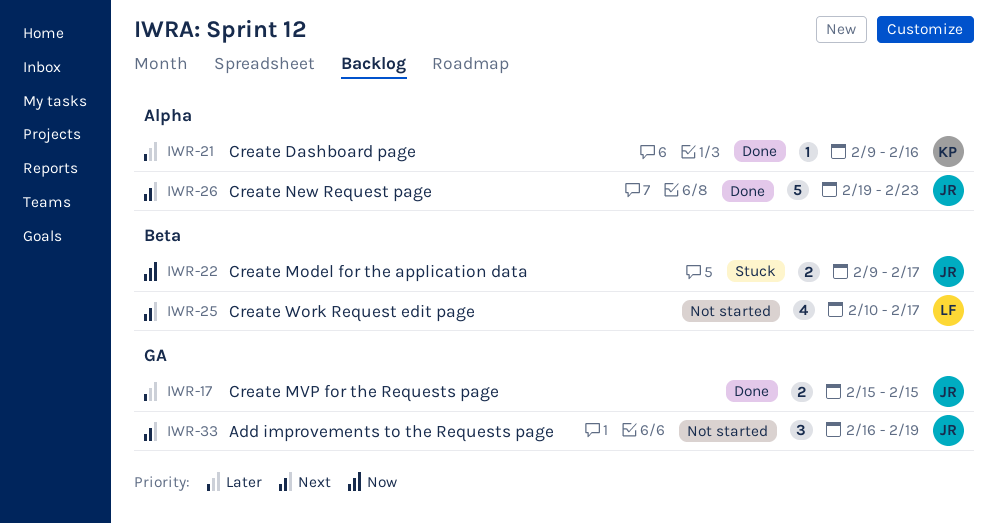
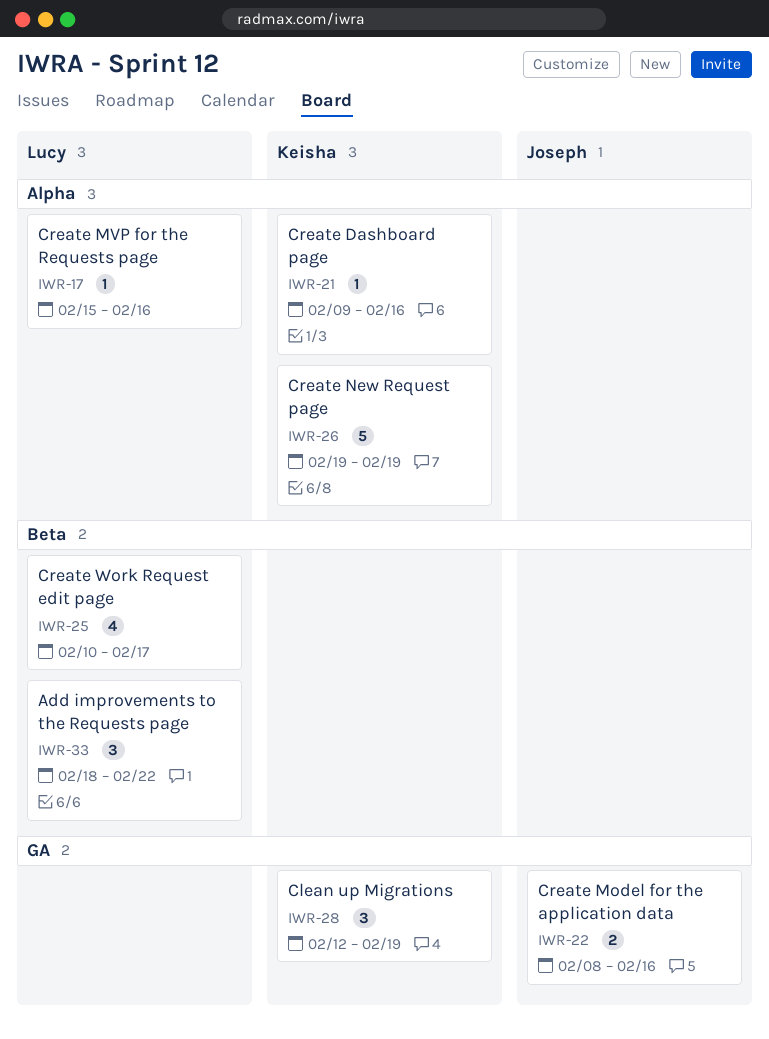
IWR-17, owner: Joseph -> Lucy
IWR-17, label: GA -> Alpha
IWR-17, estimate: 2 -> 1
IWR-17, due: Feb 15 -> Feb 16
IWR-22, label: Beta -> GA
IWR-22, start: Feb 9 -> Feb 8
IWR-22, due: Feb 17 -> Feb 16
IWR-26, owner: Joseph -> Keisha
IWR-26, due: Feb 23 -> Feb 19
IWR-28: none -> present
IWR-33, owner: Joseph -> Lucy
IWR-33, label: GA -> Beta
IWR-33, start: Feb 16 -> Feb 18
IWR-33, due: Feb 19 -> Feb 22

